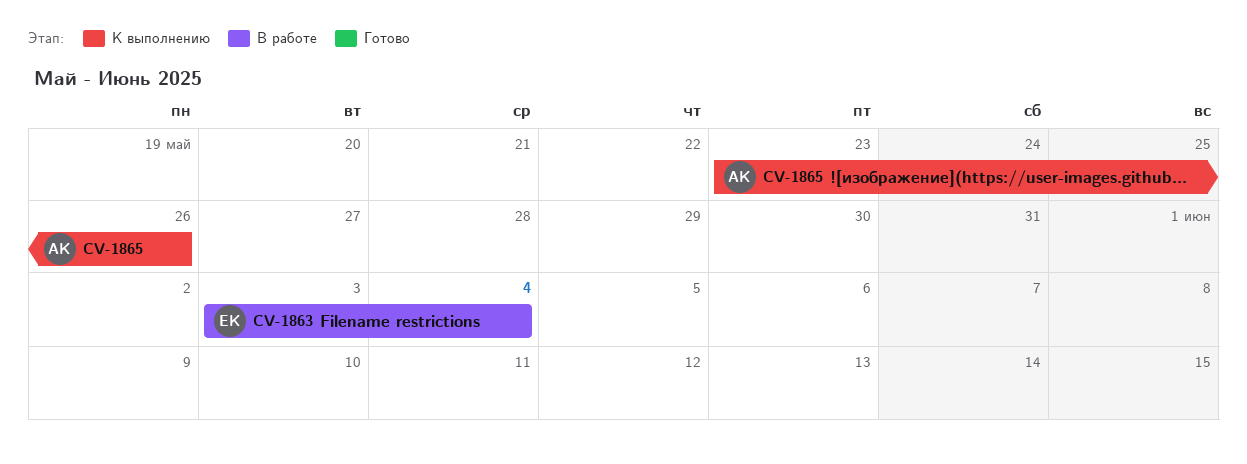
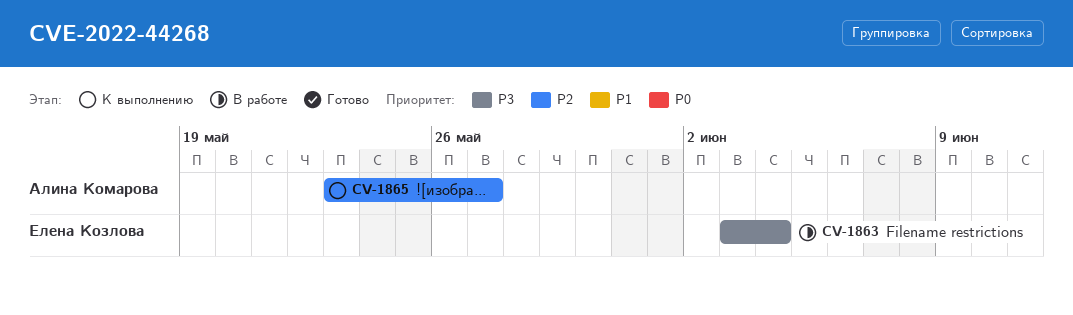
CV-1865, due: May 26 -> May 27

